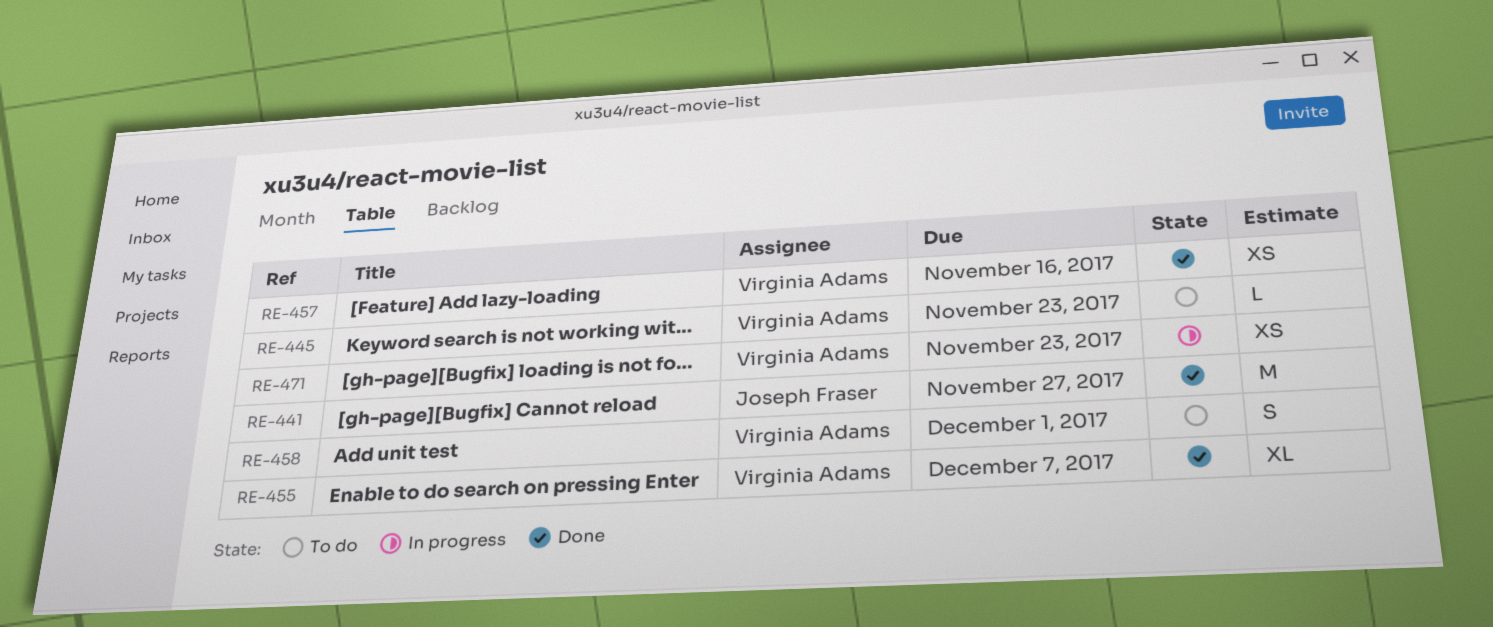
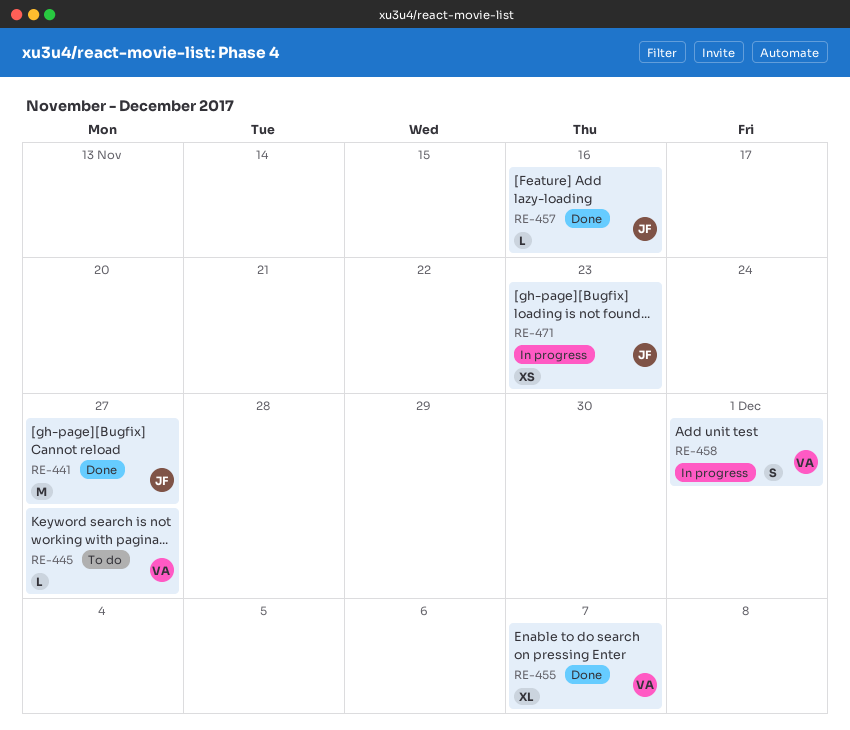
RE-445, due: Nov 23 -> Nov 27
RE-457, owner: Virginia Adams -> Joseph Fraser
RE-457, estimate: XS -> L
RE-458, status: To do -> In progress
RE-471, owner: Virginia Adams -> Joseph Fraser

